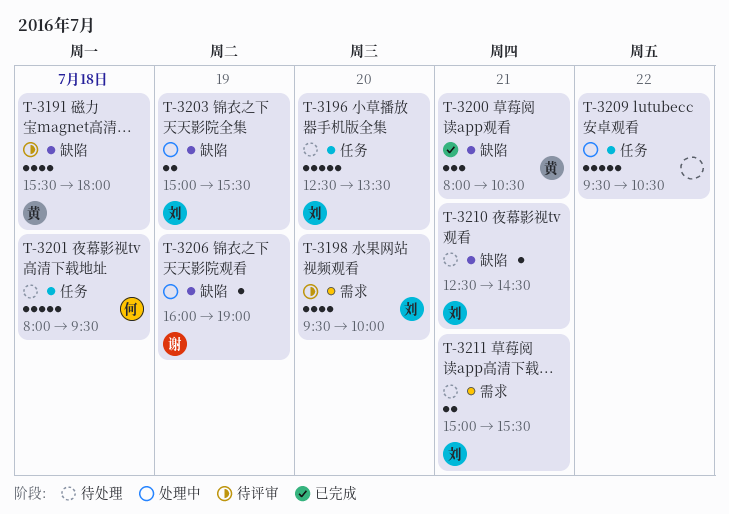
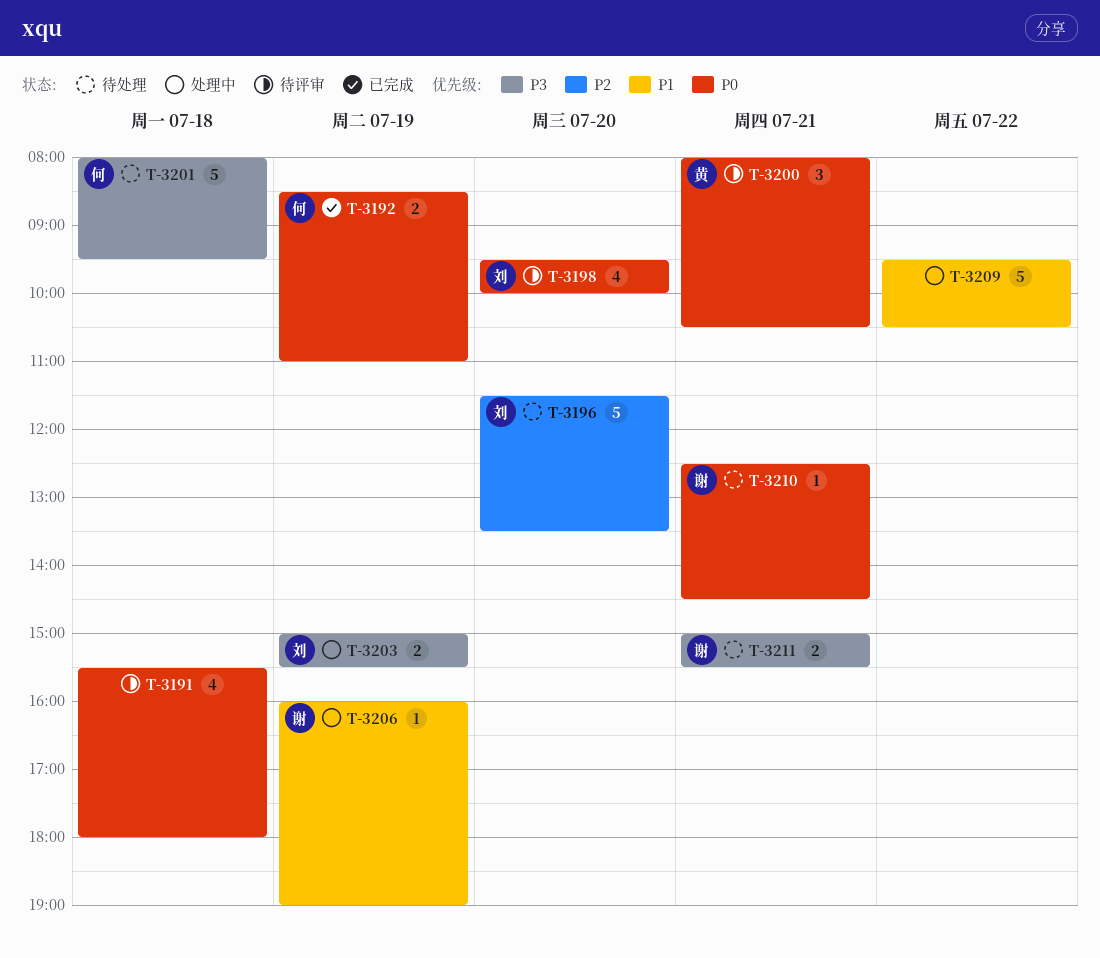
T-3191, owner: 黄 -> none
T-3192: none -> present
T-3196, begins: 12:30 -> 11:30
T-3200, status: 已完成 -> 待评审
T-3210, owner: 刘 -> 谢
T-3211, owner: 刘 -> 谢

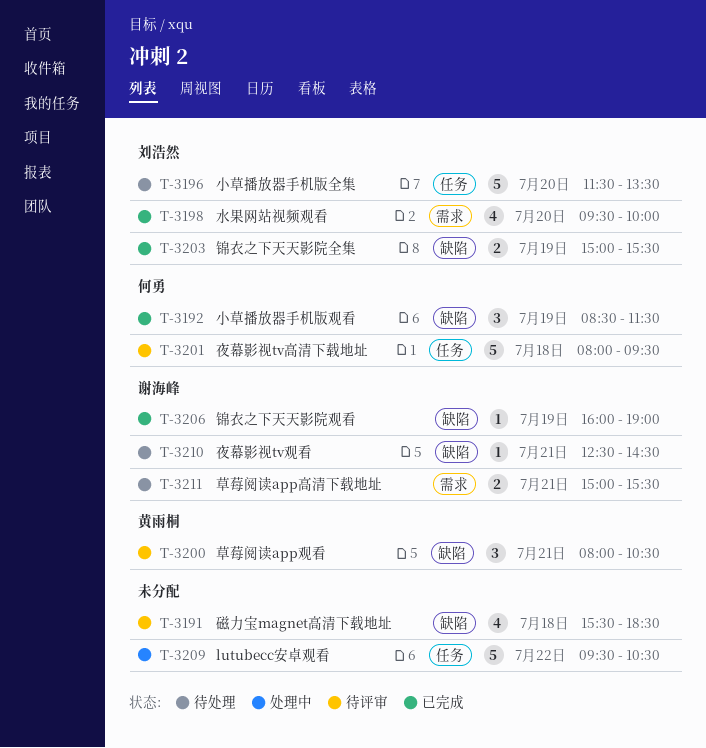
T-3191, ends: 18:00 -> 18:30
T-3192, estimate: 2 -> 3
T-3192, ends: 11:00 -> 11:30
T-3198, status: 待评审 -> 已完成
T-3201, status: 待处理 -> 待评审
T-3203, status: 处理中 -> 已完成
T-3206, status: 处理中 -> 已完成

